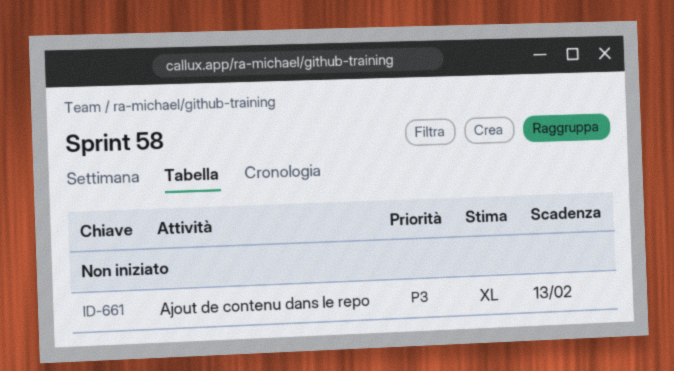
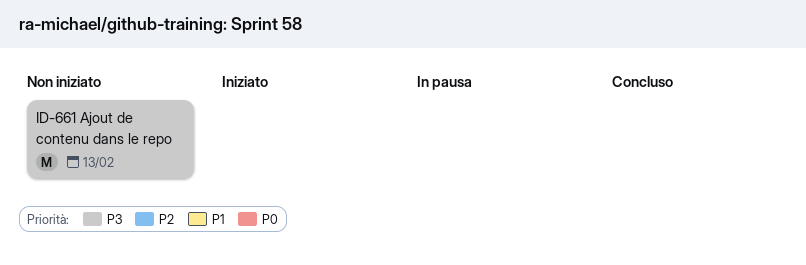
ID-661, estimate: XL -> M

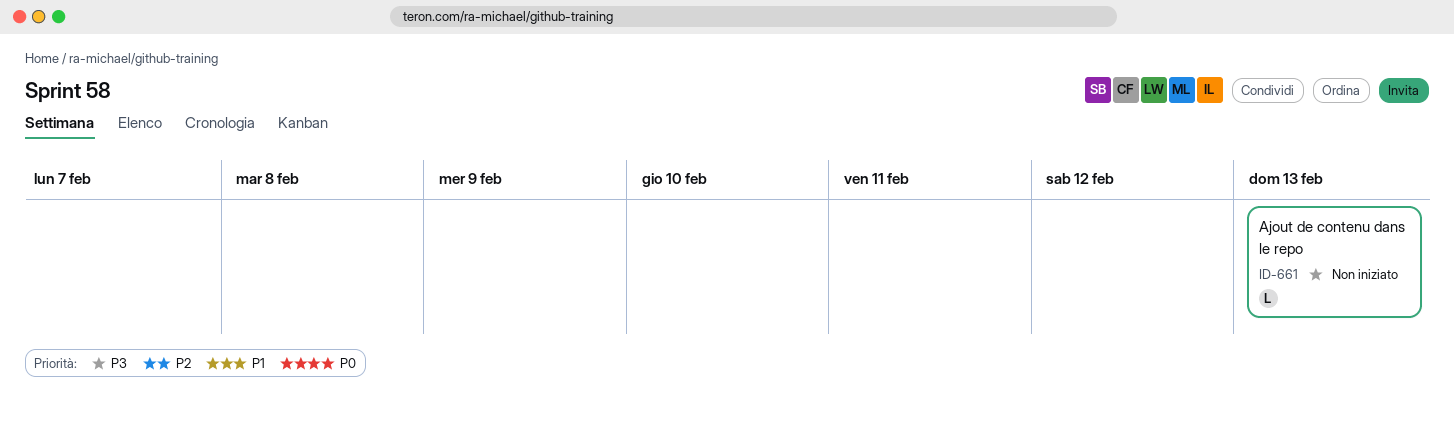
ID-661, estimate: M -> L

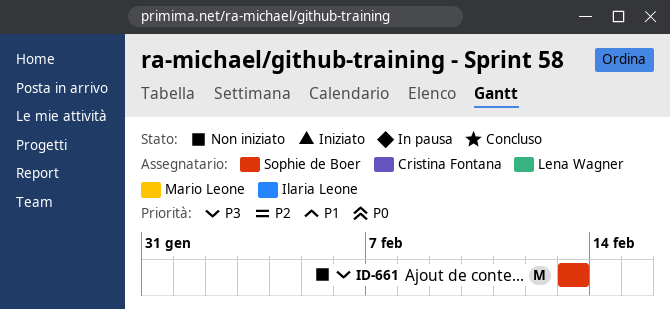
ID-661, estimate: L -> M

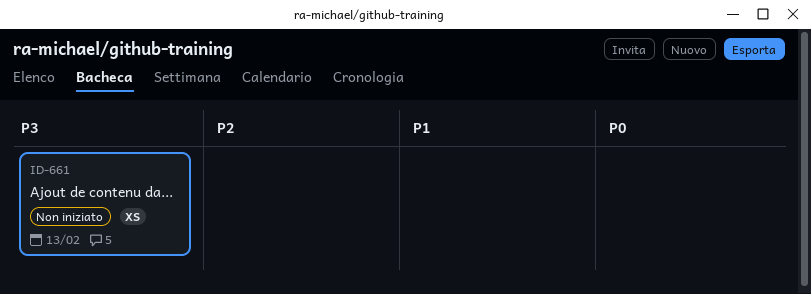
ID-661, estimate: M -> XS

